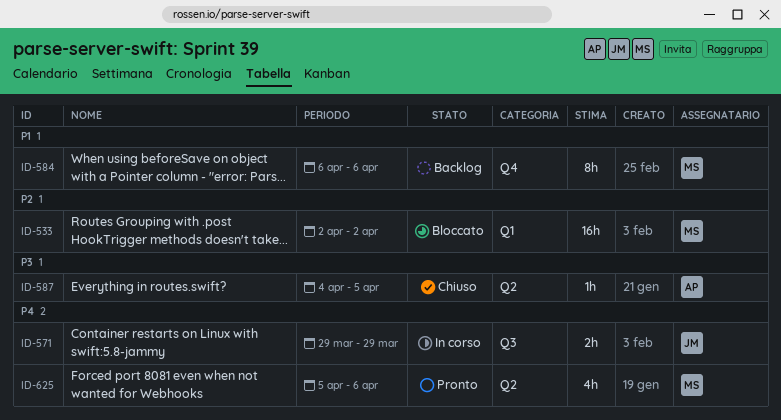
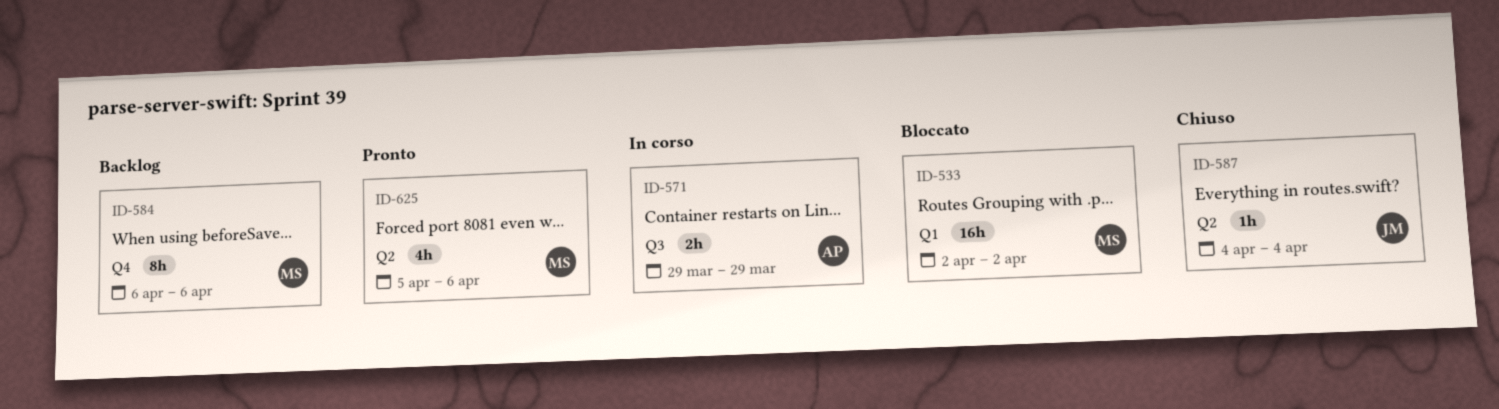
ID-571, owner: JM -> AP
ID-587, owner: AP -> JM
ID-587, due: Apr 5 -> Apr 4

